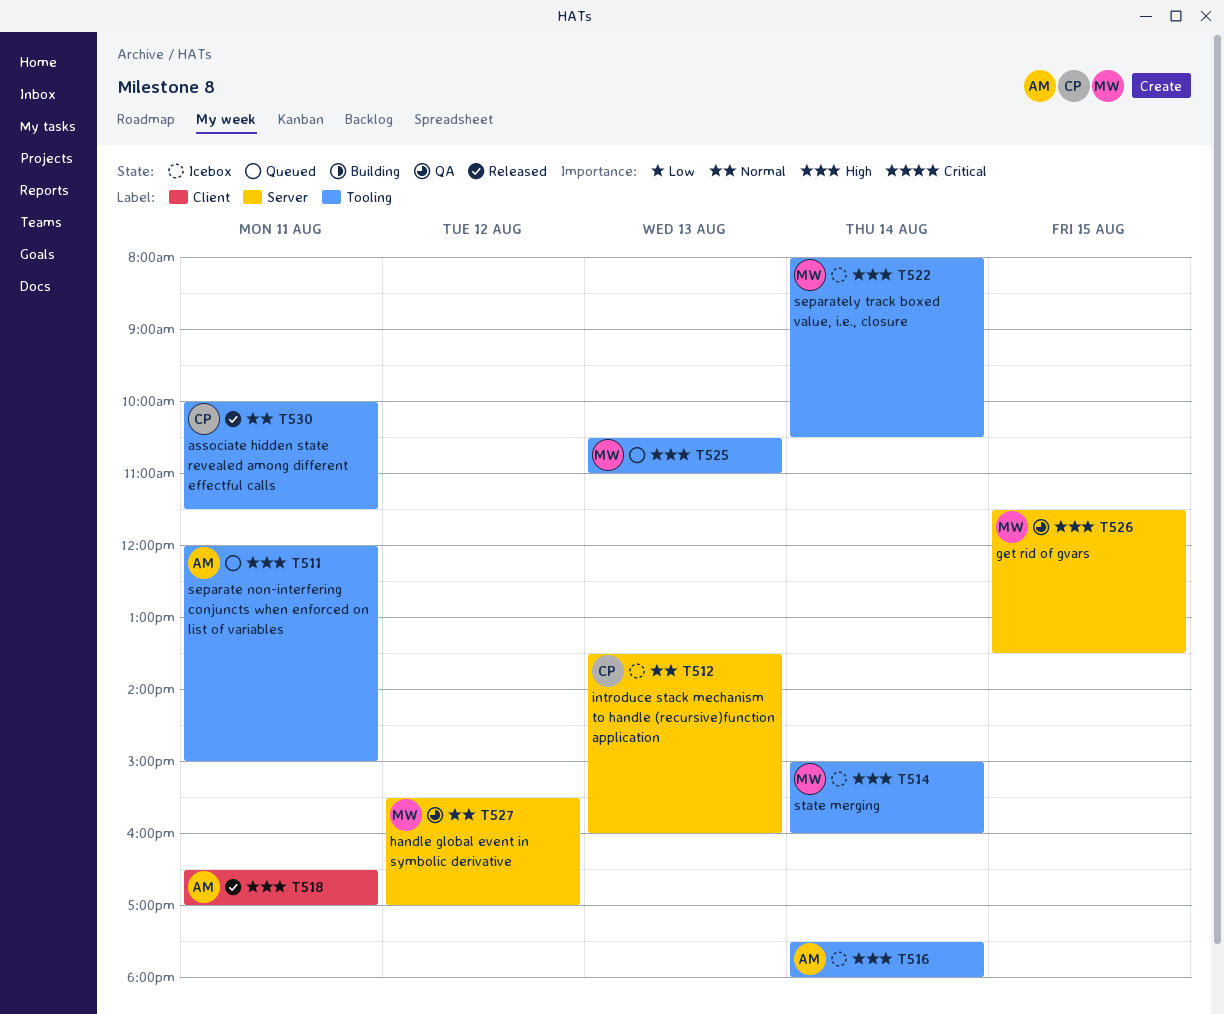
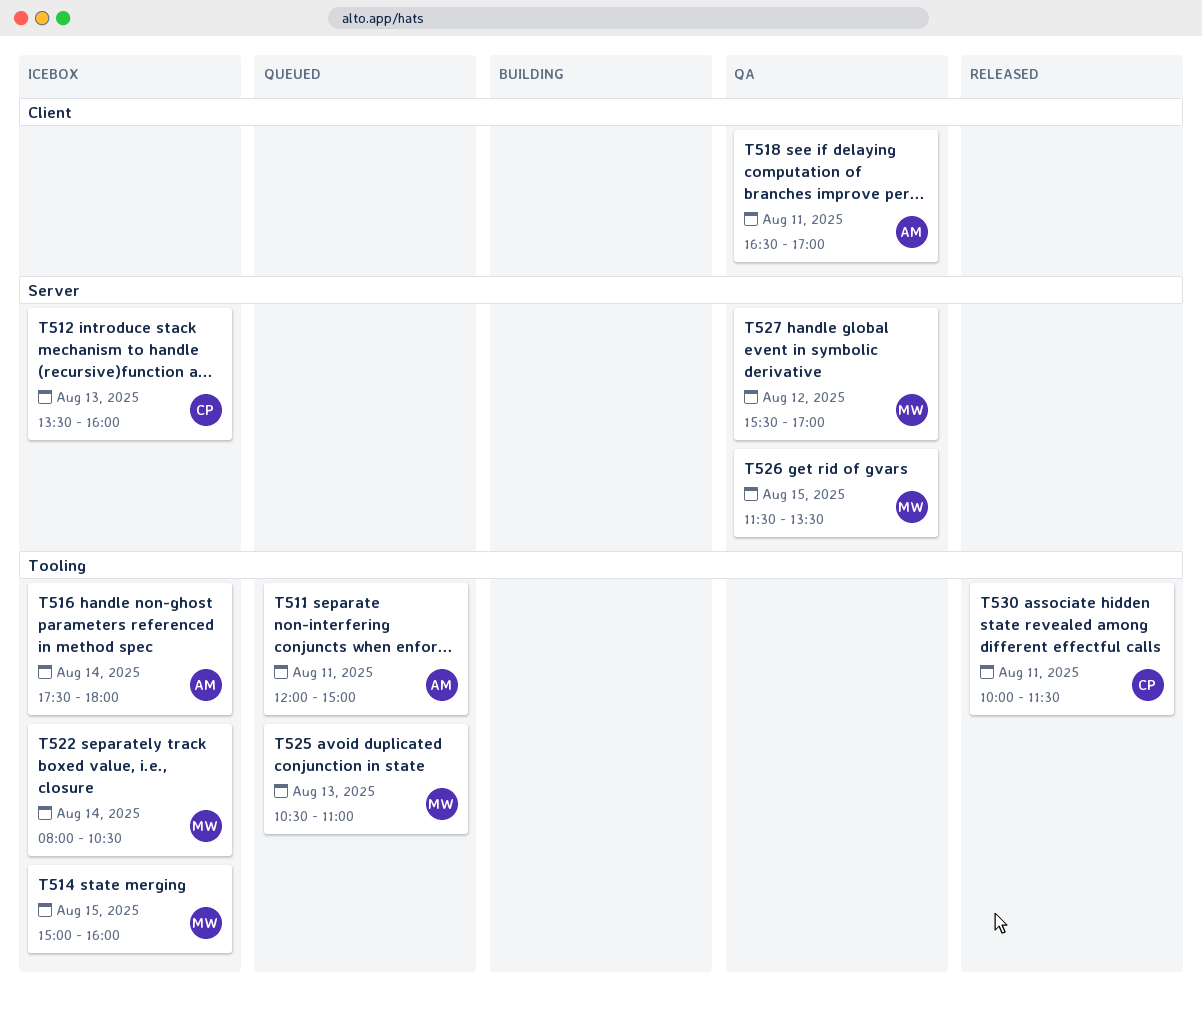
T514, day: Aug 14 -> Aug 15
T518, status: Released -> QA

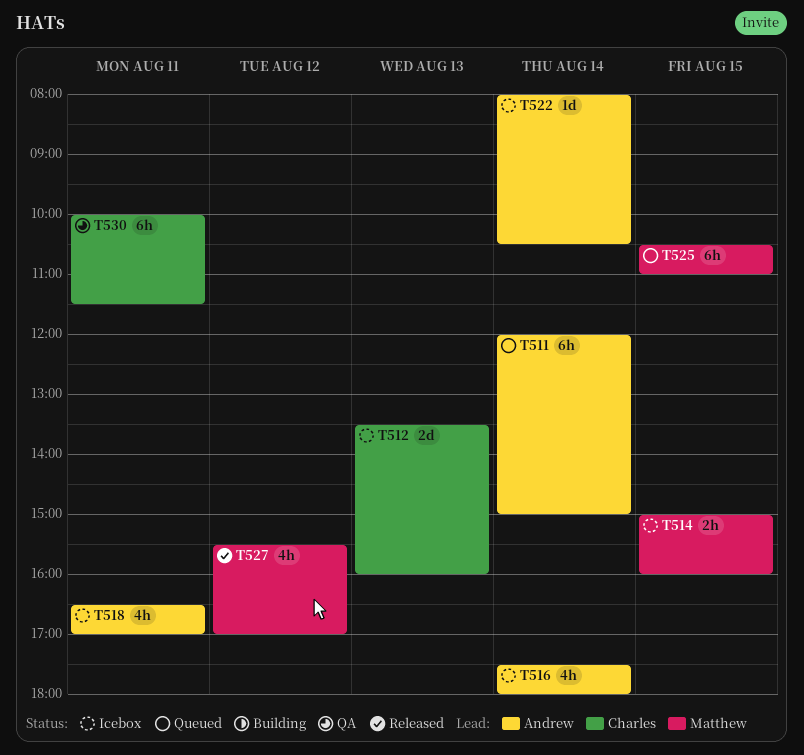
T511, day: Aug 11 -> Aug 14
T518, status: QA -> Icebox
T522, owner: Matthew -> Andrew
T525, day: Aug 13 -> Aug 15
T526: present -> none
T527, status: QA -> Released
T530, status: Released -> QA

